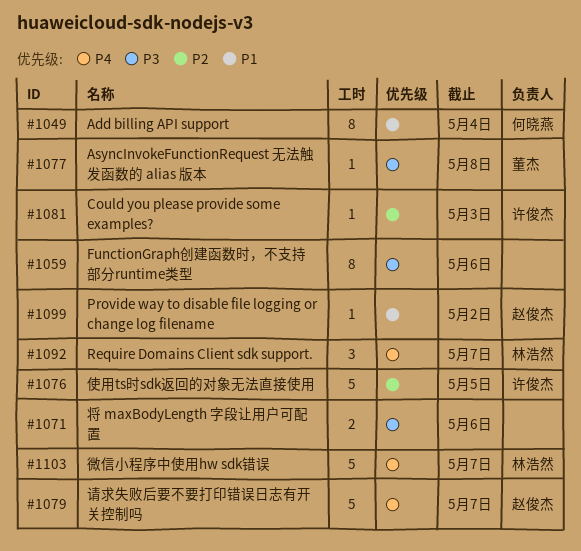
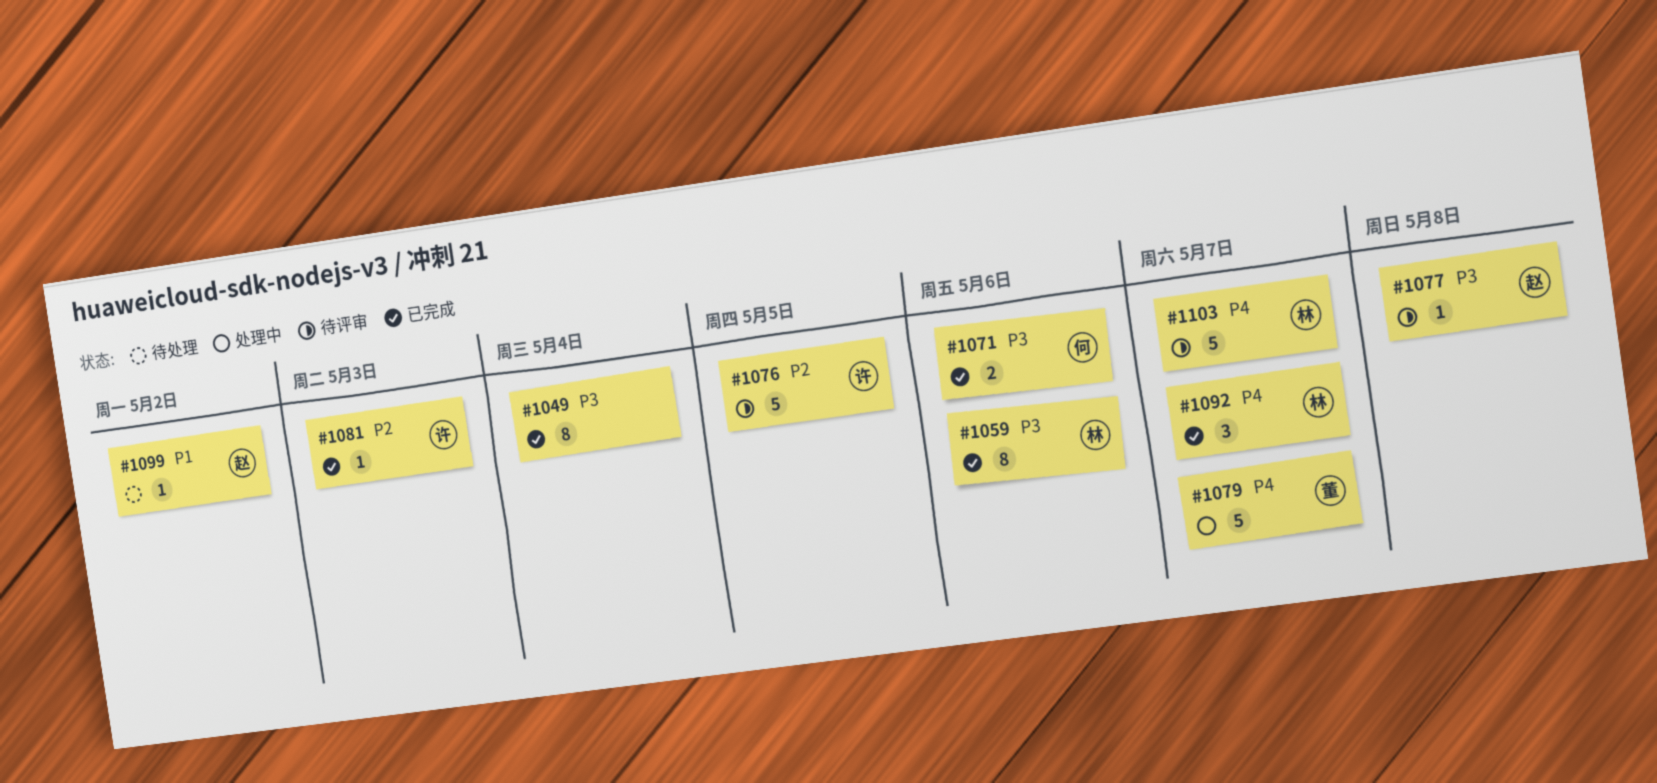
#1049, owner: 何晓燕 -> none
#1049, priority: P1 -> P3
#1059, owner: none -> 林浩然
#1071, owner: none -> 何晓燕
#1077, owner: 董杰 -> 赵俊杰
#1079, owner: 赵俊杰 -> 董杰

